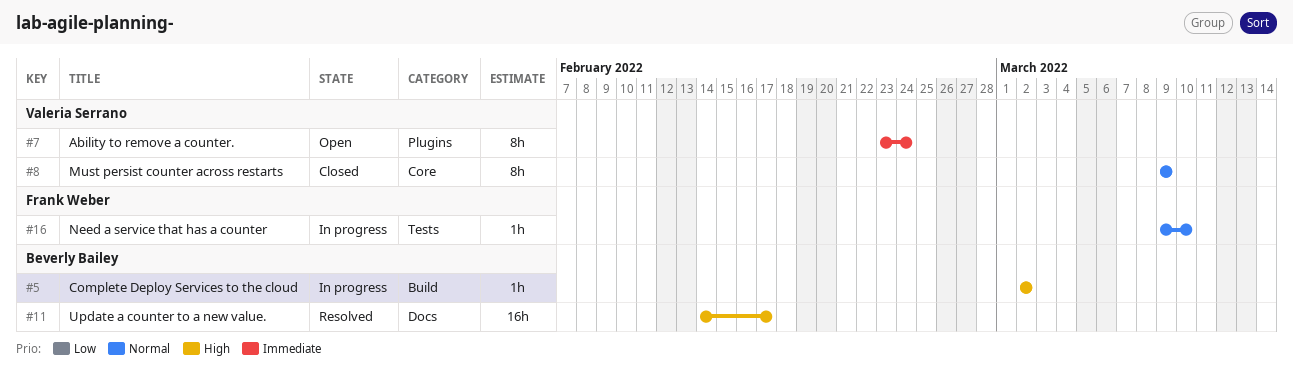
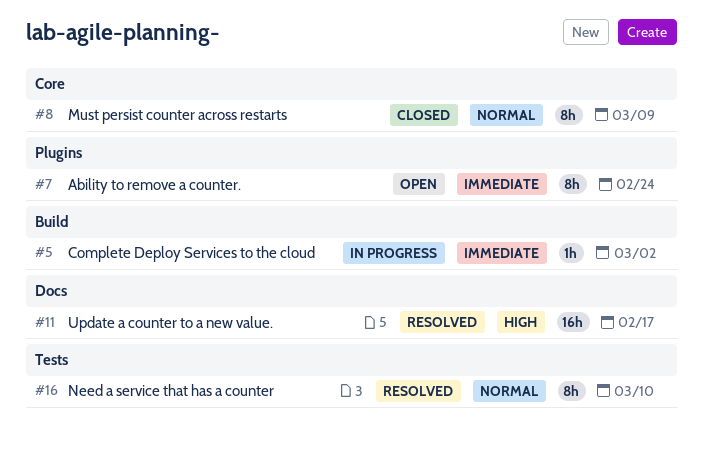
#5, priority: High -> Immediate
#16, status: In progress -> Resolved
#16, estimate: 1h -> 8h

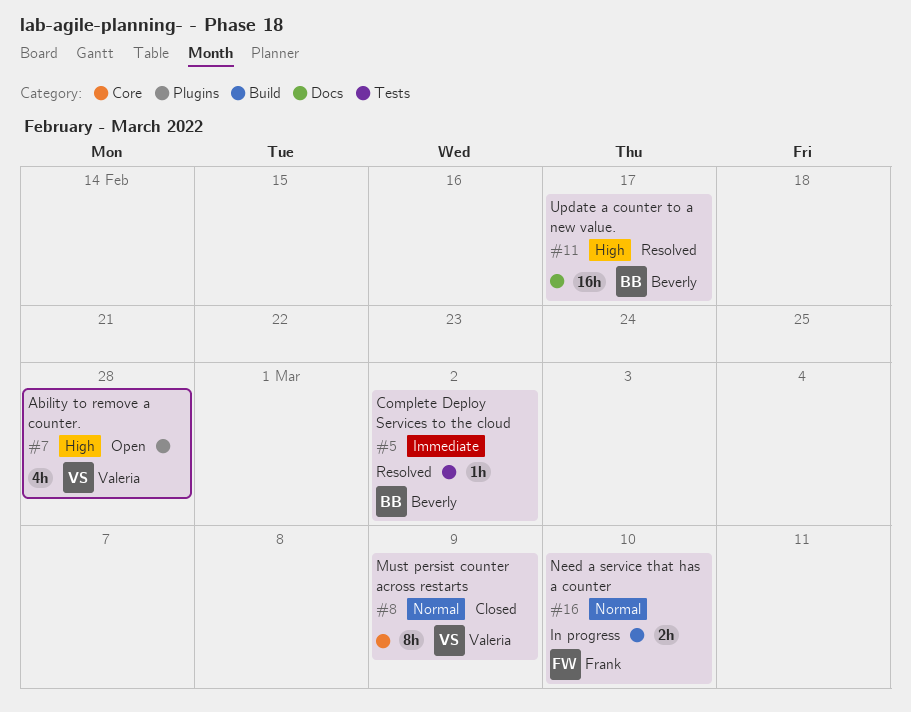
#5, status: In progress -> Resolved
#5, label: Build -> Tests
#7, priority: Immediate -> High
#7, estimate: 8h -> 4h
#7, due: Feb 24 -> Feb 28
#16, status: Resolved -> In progress
#16, label: Tests -> Build
#16, estimate: 8h -> 2h

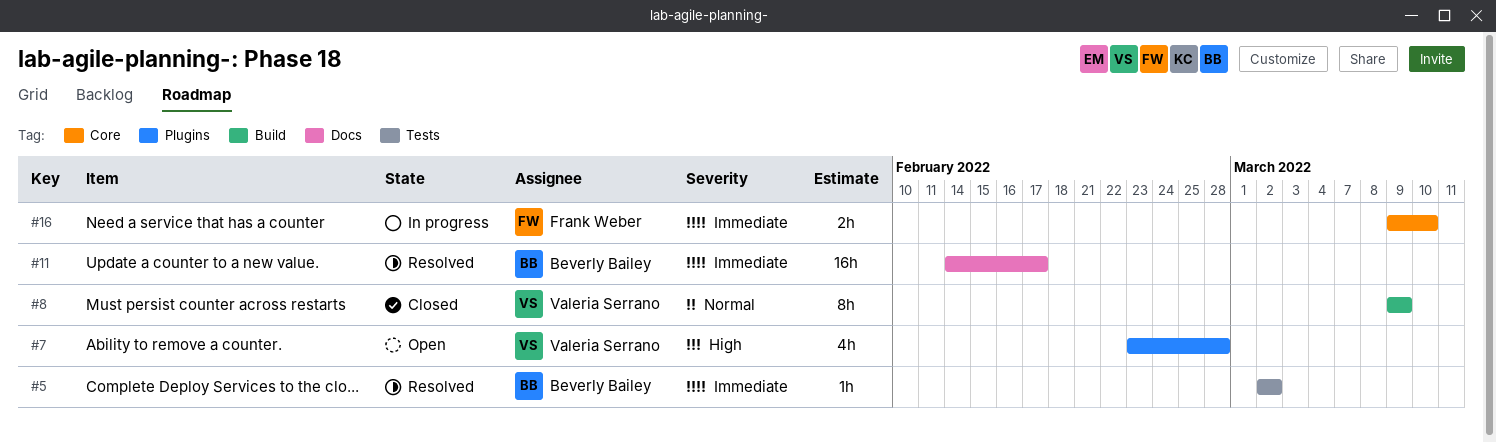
#8, label: Core -> Build
#11, priority: High -> Immediate
#16, priority: Normal -> Immediate
#16, label: Build -> Core

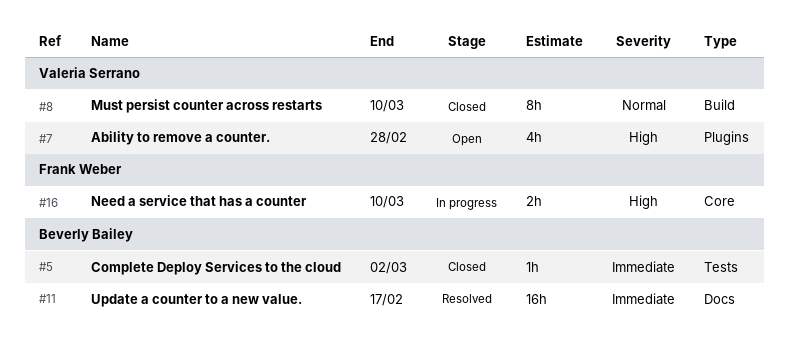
#5, status: Resolved -> Closed
#8, due: Mar 9 -> Mar 10
#16, priority: Immediate -> High

